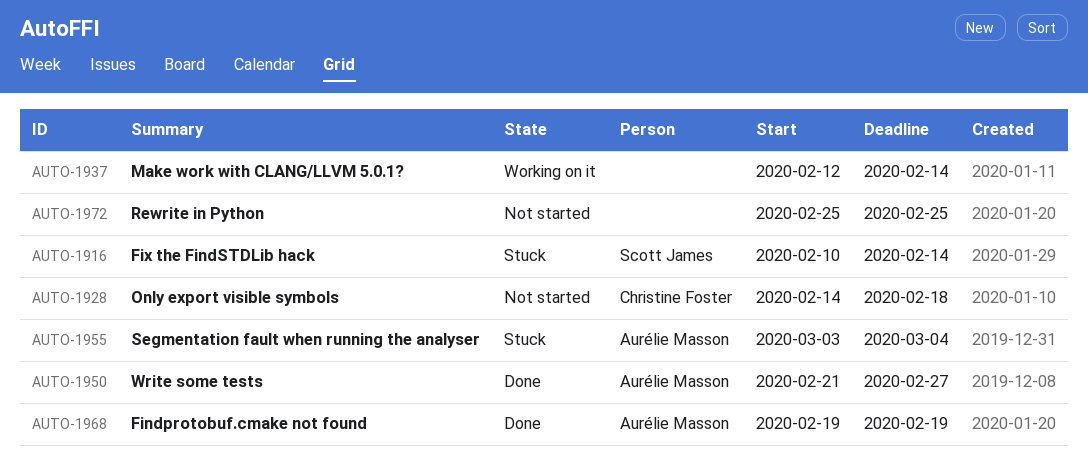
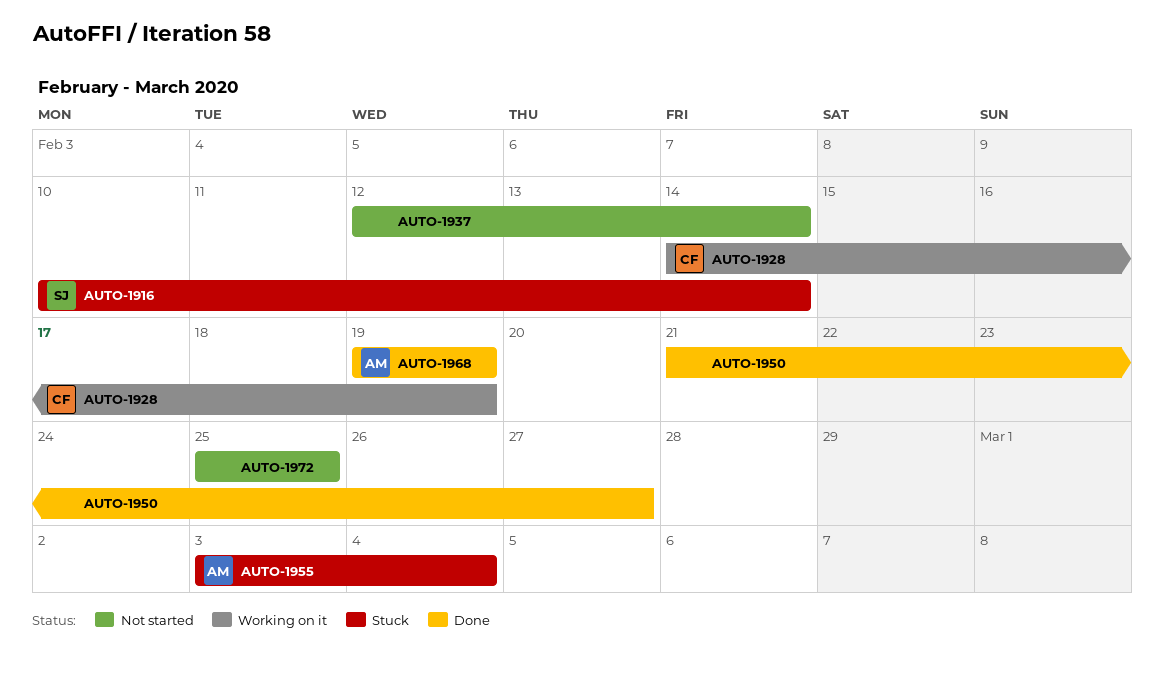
AUTO-1928, status: Not started -> Working on it
AUTO-1928, due: Feb 18 -> Feb 19
AUTO-1937, status: Working on it -> Not started
AUTO-1950, owner: Aurélie Masson -> none

